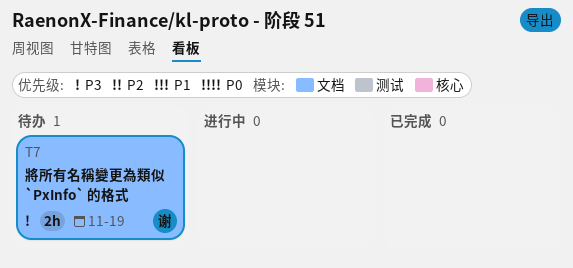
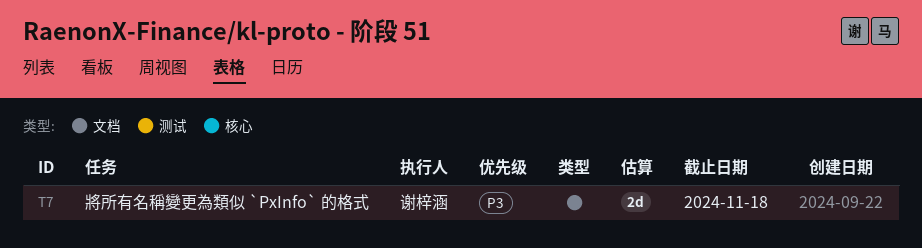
T7, estimate: 2h -> 2d
T7, due: Nov 19 -> Nov 18

